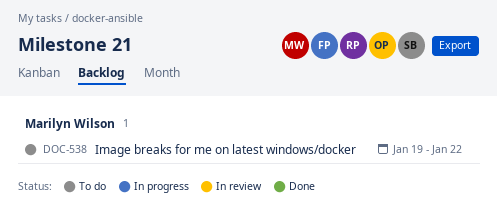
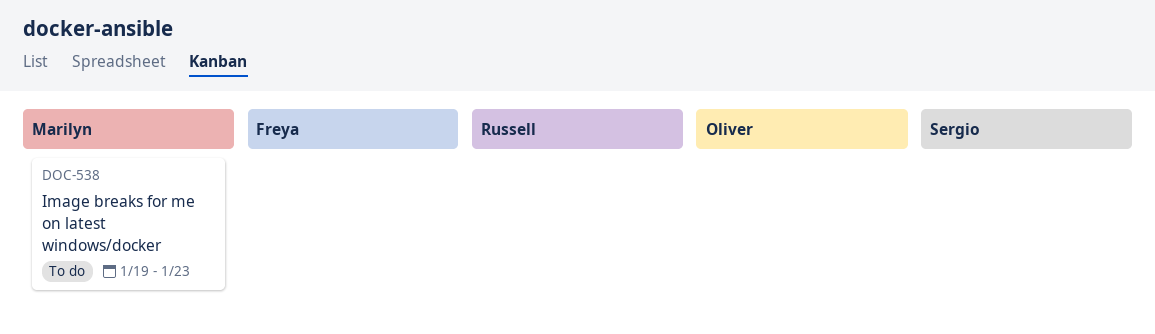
DOC-538, due: Jan 22 -> Jan 23

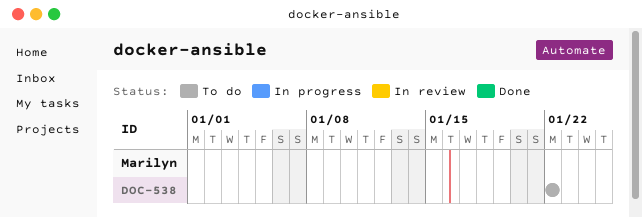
DOC-538, start: Jan 19 -> Jan 22
DOC-538, due: Jan 23 -> Jan 22

